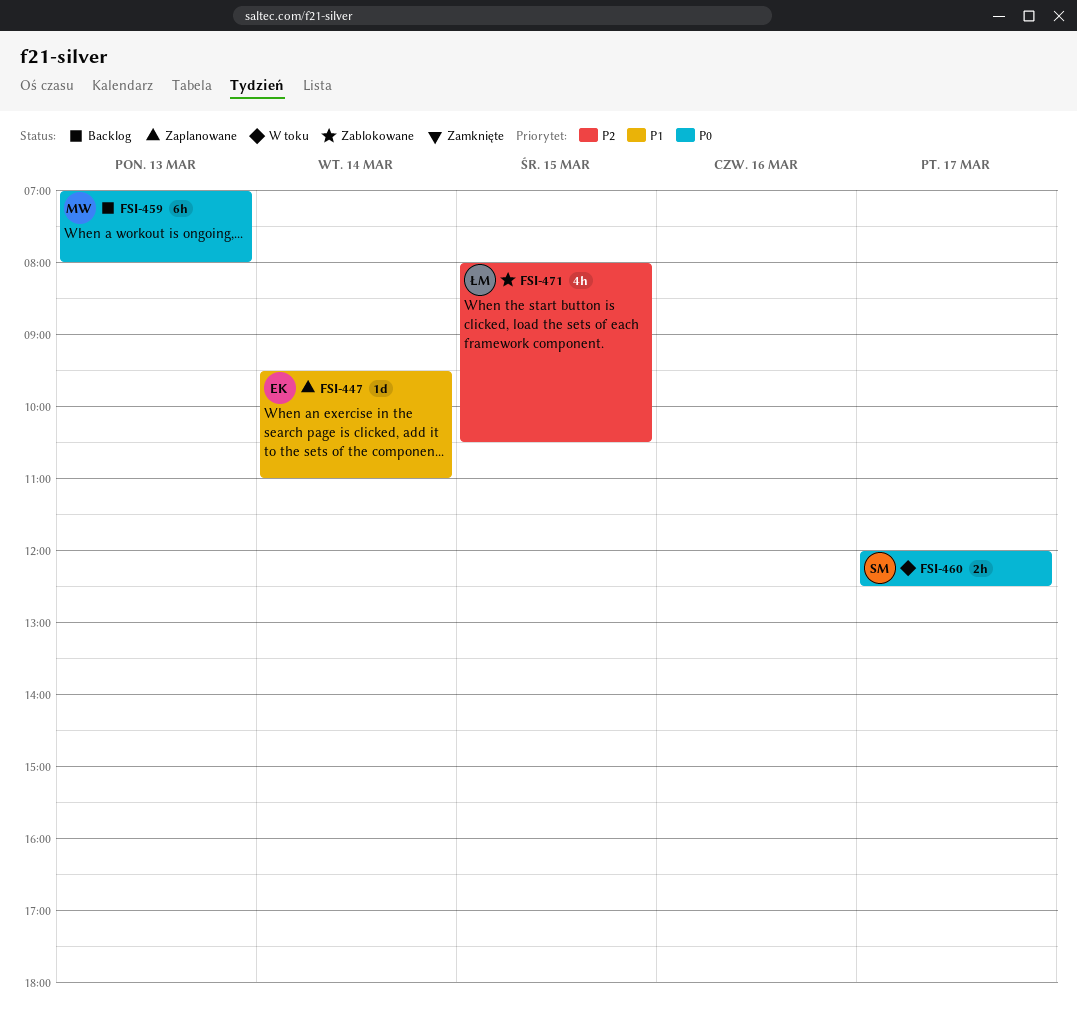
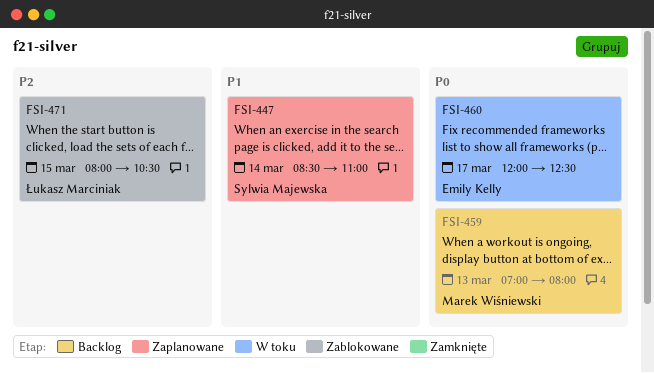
FSI-447, owner: Emily Kelly -> Sylwia Majewska
FSI-447, begins: 09:30 -> 08:30
FSI-460, owner: Sylwia Majewska -> Emily Kelly

